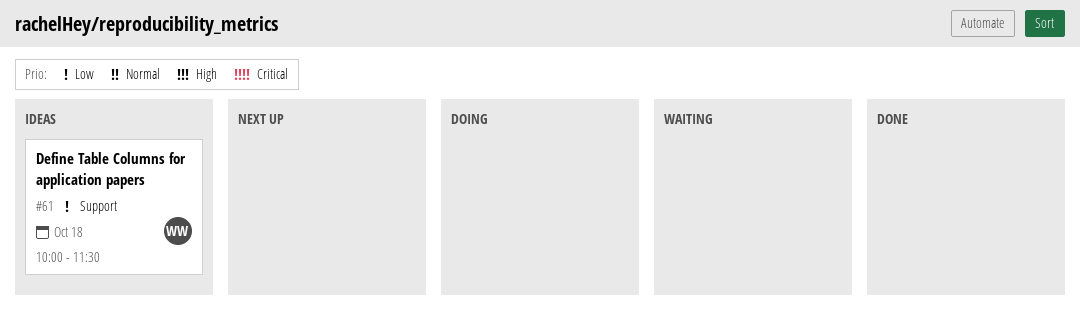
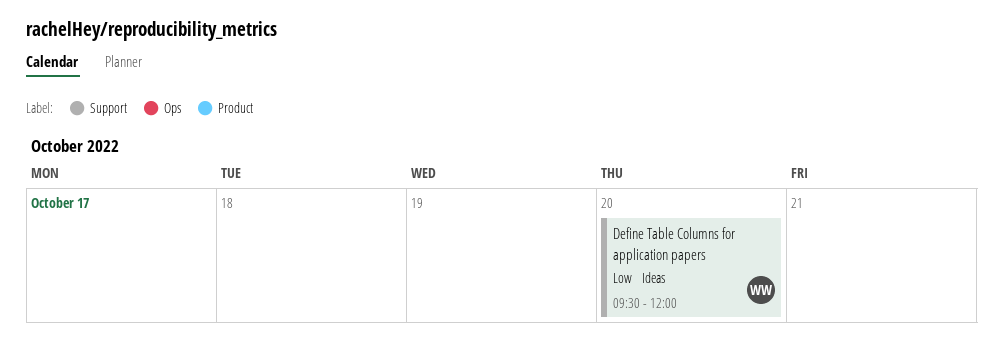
Define Table Columns for application papers, day: Oct 18 -> Oct 20
Define Table Columns for application papers, begins: 10:00 -> 09:30
Define Table Columns for application papers, ends: 11:30 -> 12:00

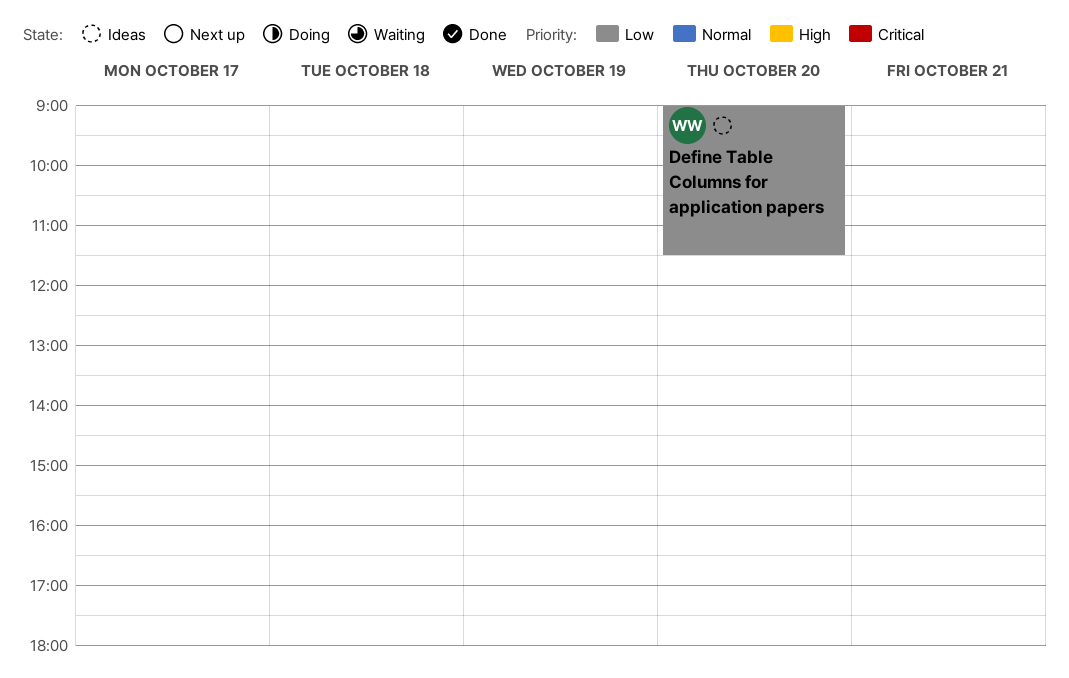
Define Table Columns for application papers, begins: 09:30 -> 09:00
Define Table Columns for application papers, ends: 12:00 -> 11:30

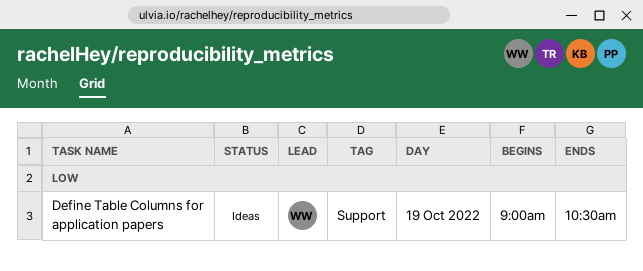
Define Table Columns for application papers, day: Oct 20 -> Oct 19
Define Table Columns for application papers, ends: 11:30 -> 10:30

